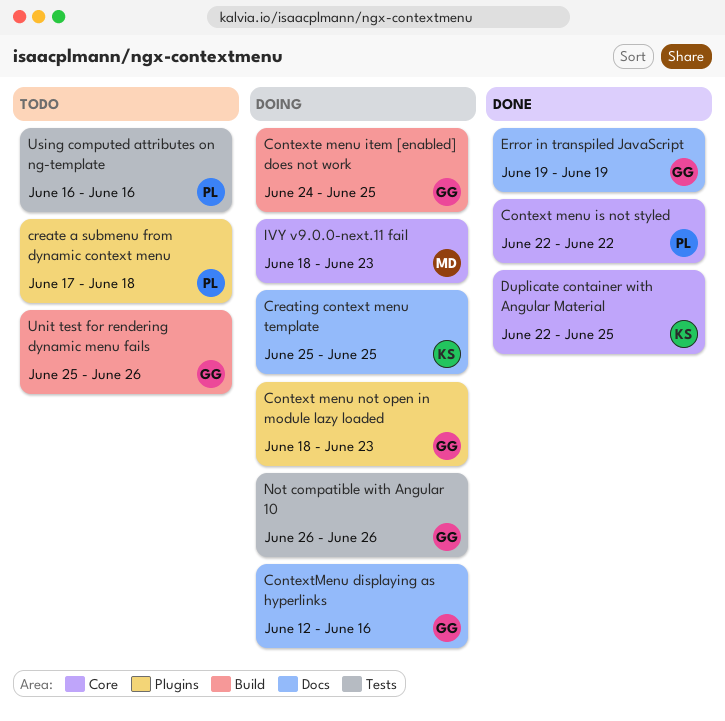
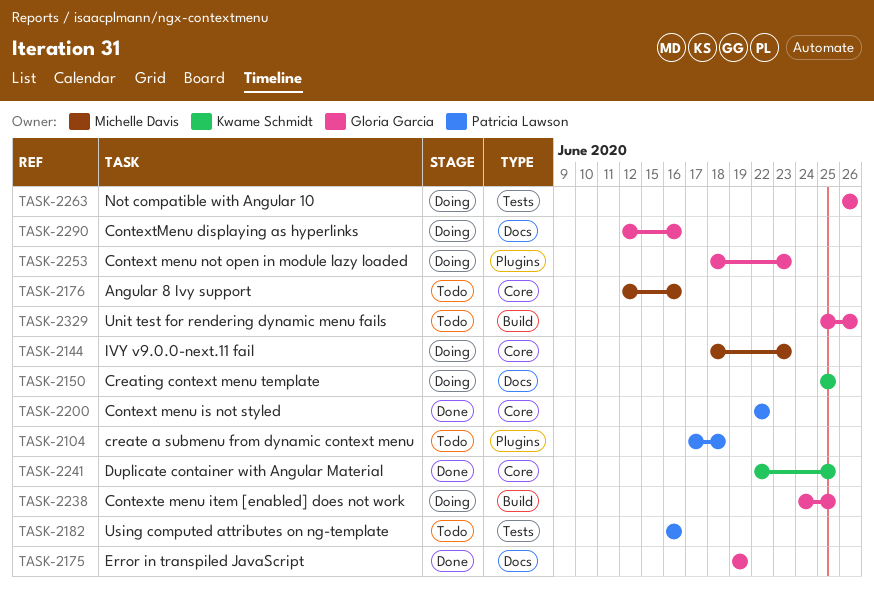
Angular 8 Ivy support: none -> present

